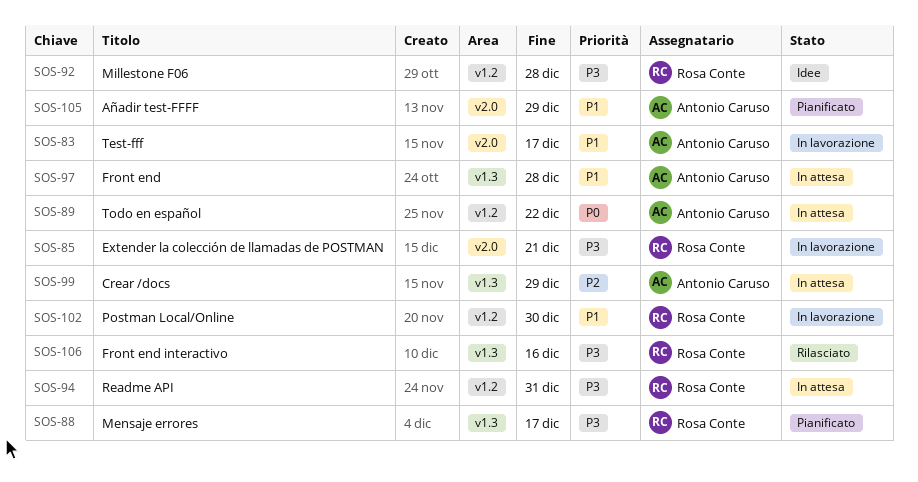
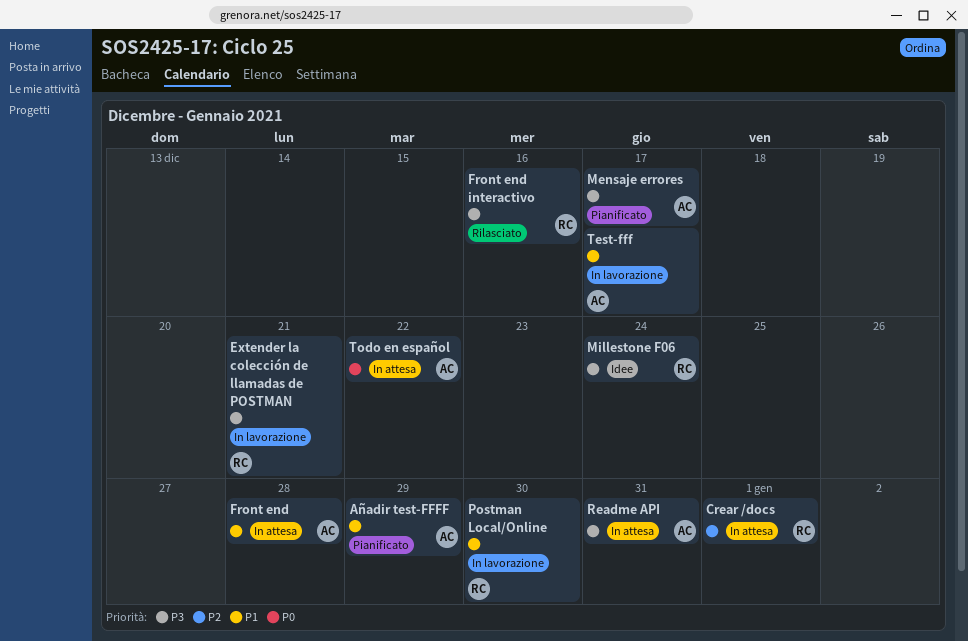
Crear /docs, owner: Antonio Caruso -> Rosa Conte
Crear /docs, due: Dec 29 -> Jan 1
Mensaje errores, owner: Rosa Conte -> Antonio Caruso
Millestone F06, due: Dec 28 -> Dec 24
Readme API, owner: Rosa Conte -> Antonio Caruso

